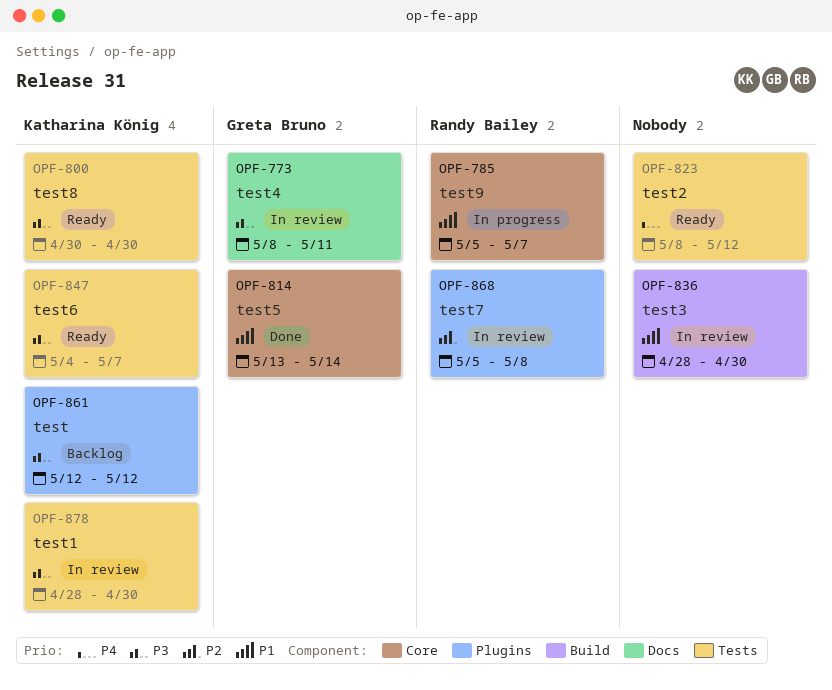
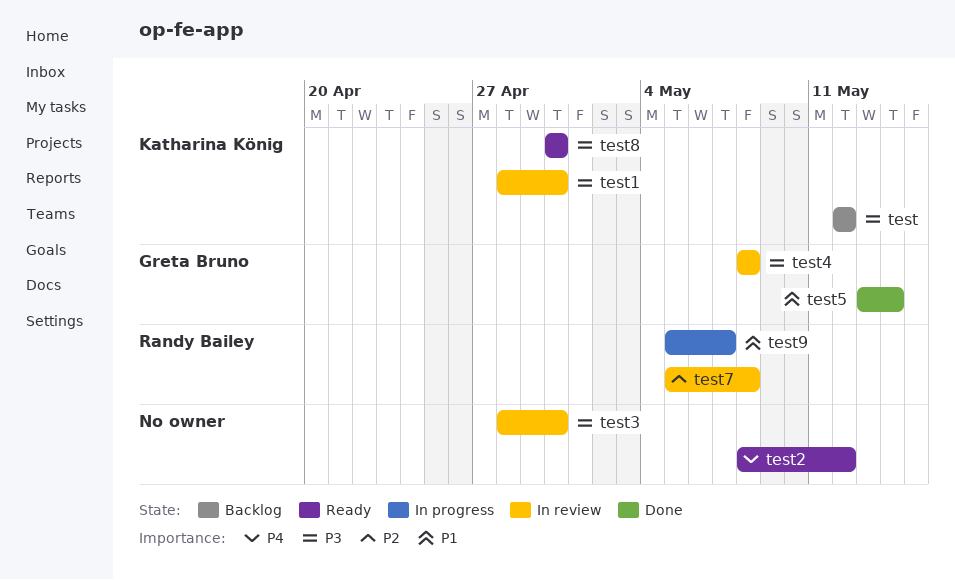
test3, priority: P1 -> P3
test4, due: May 11 -> May 8
test6: present -> none

